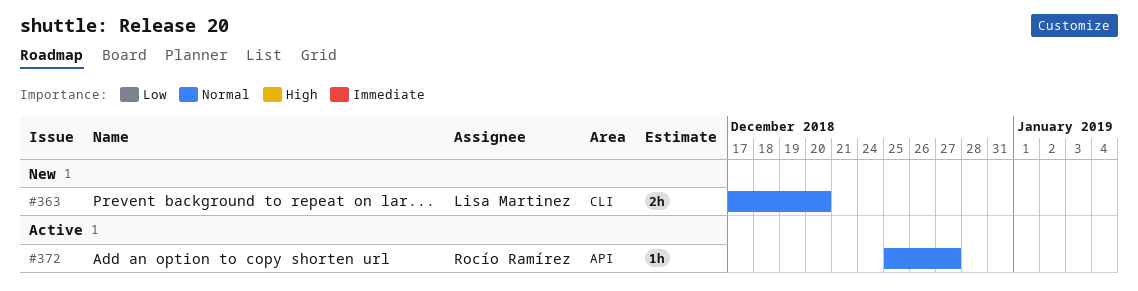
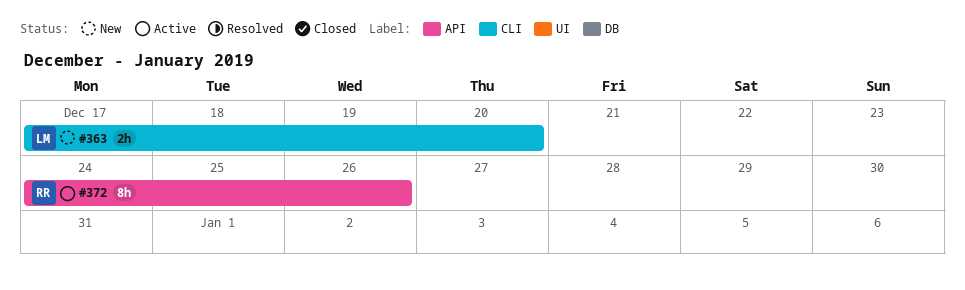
#372, estimate: 1h -> 8h
#372, start: Dec 25 -> Dec 24
#372, due: Dec 27 -> Dec 26

